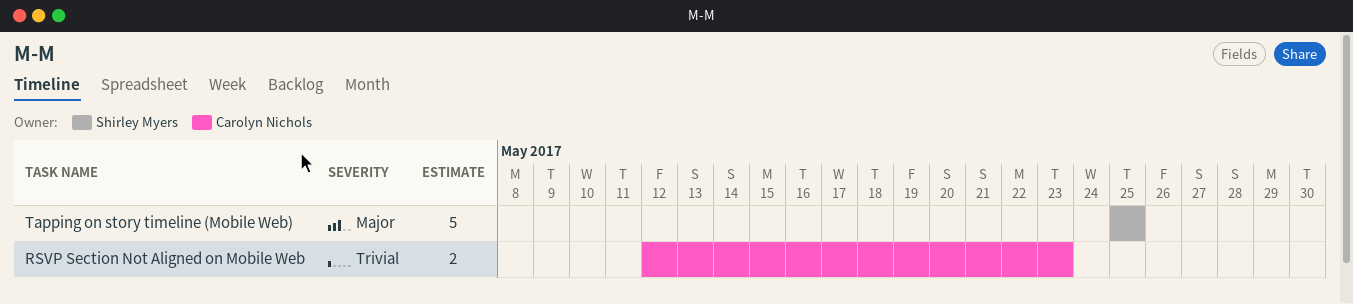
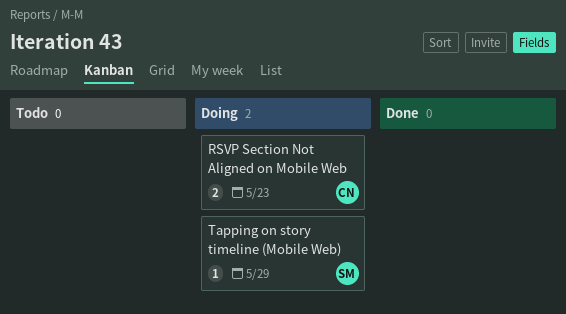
Tapping on story timeline (Mobile Web), estimate: 5 -> 1
Tapping on story timeline (Mobile Web), due: May 25 -> May 29

